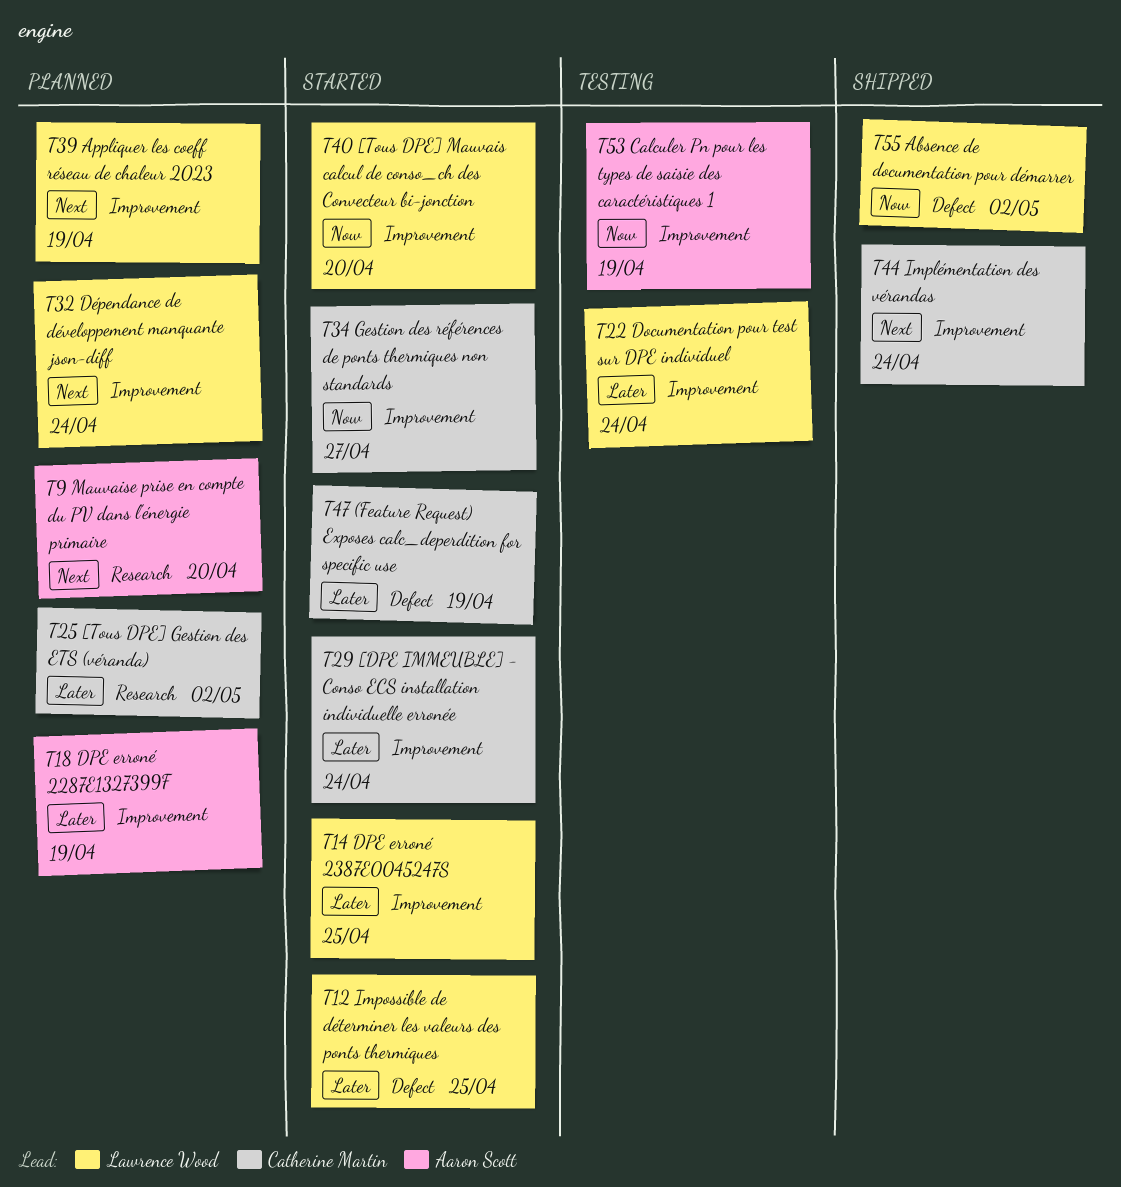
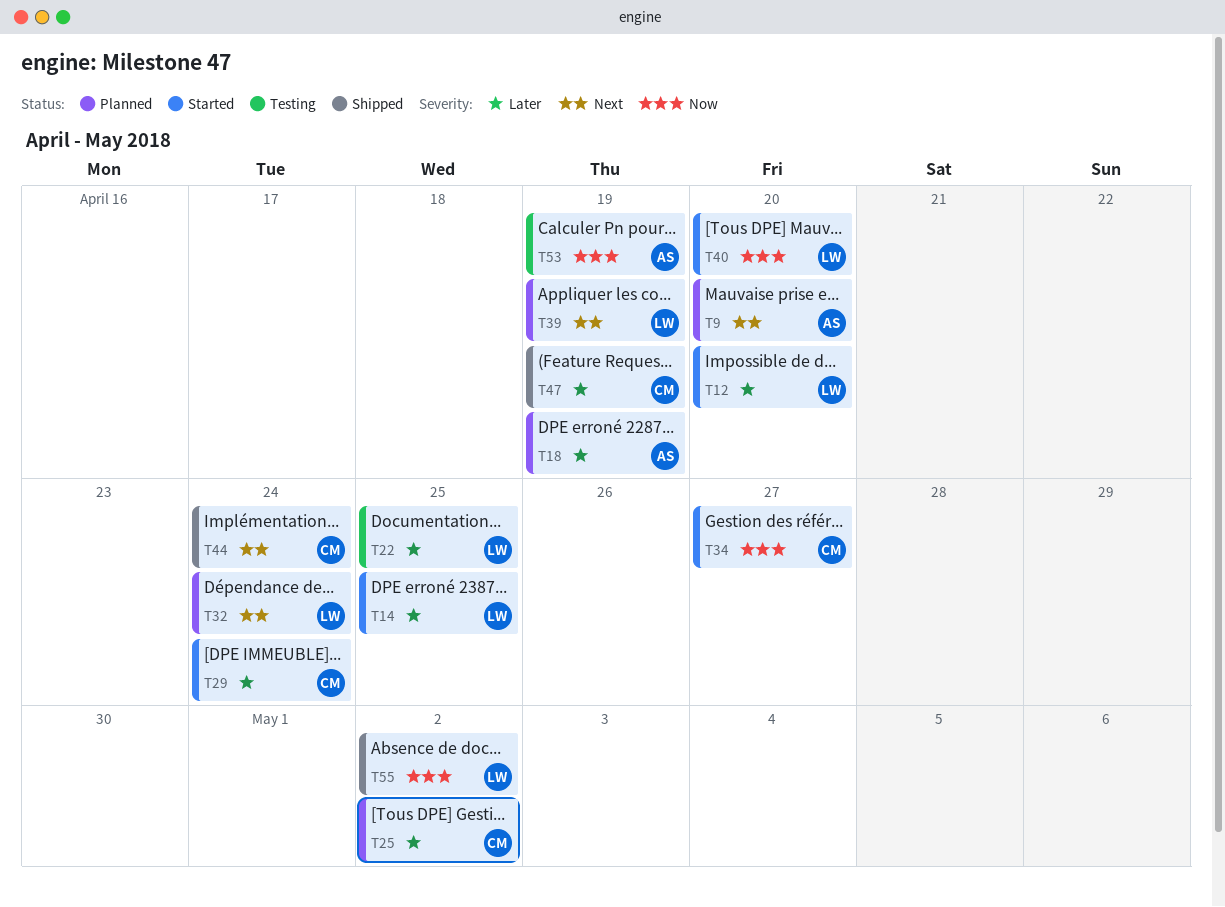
T12, due: Apr 25 -> Apr 20
T22, due: Apr 24 -> Apr 25
T47, status: Started -> Shipped

